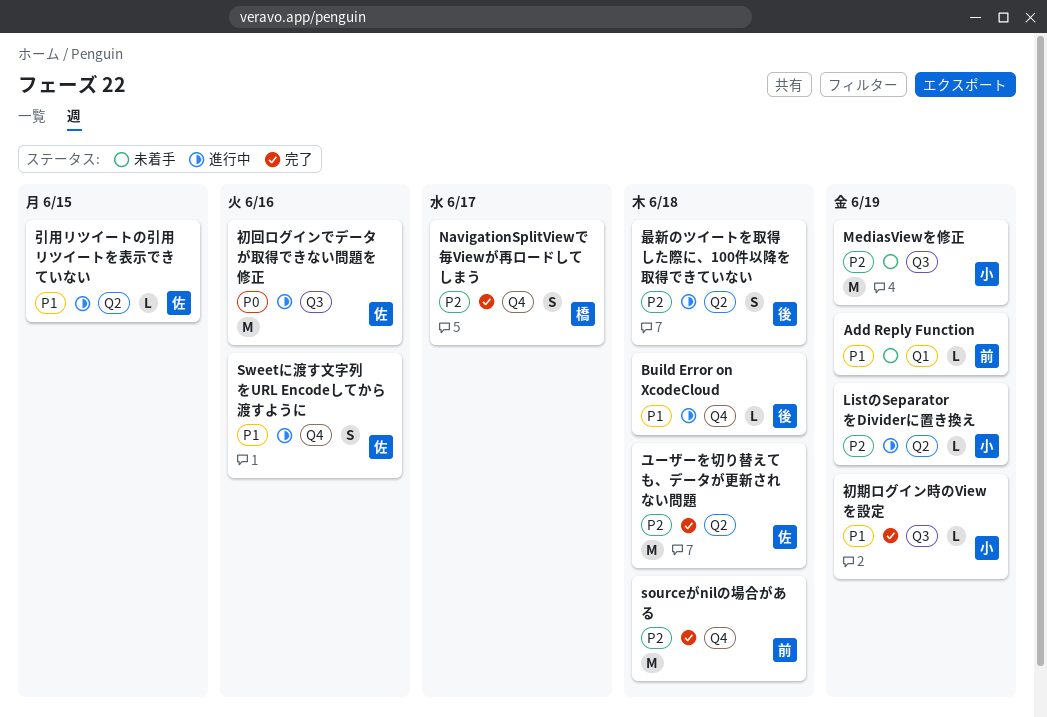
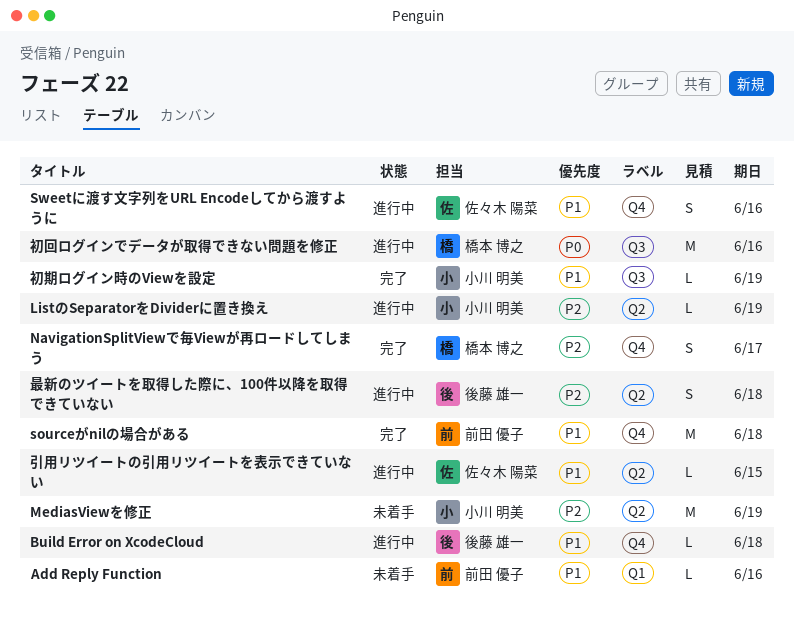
Add Reply Function, due: Jun 19 -> Jun 16
MediasViewを修正, label: Q3 -> Q2
sourceがnilの場合がある, priority: P2 -> P1
ユーザーを切り替えても、データが更新されない問題: present -> none
初回ログインでデータが取得できない問題を修正, owner: 佐々木 陽菜 -> 橋本 博之

